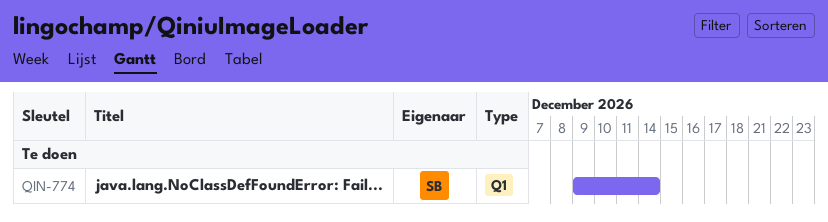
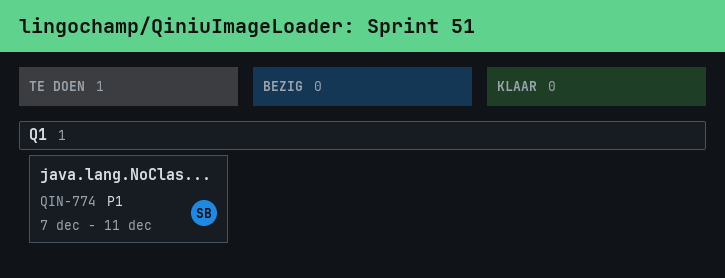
QIN-774, start: Dec 9 -> Dec 7
QIN-774, due: Dec 14 -> Dec 11

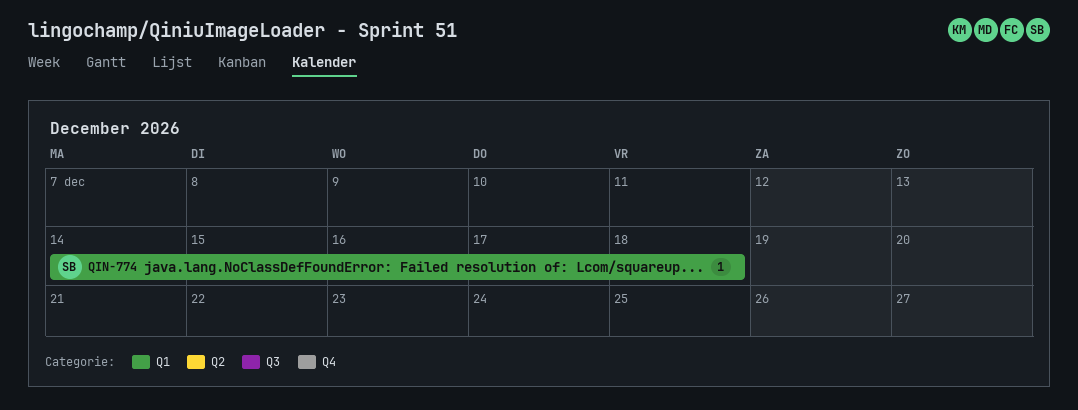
QIN-774, start: Dec 7 -> Dec 14
QIN-774, due: Dec 11 -> Dec 18

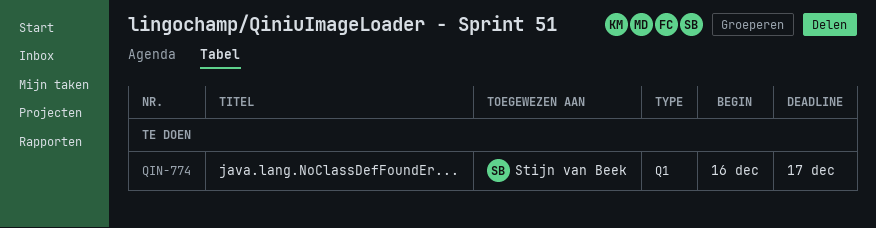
QIN-774, start: Dec 14 -> Dec 16
QIN-774, due: Dec 18 -> Dec 17

